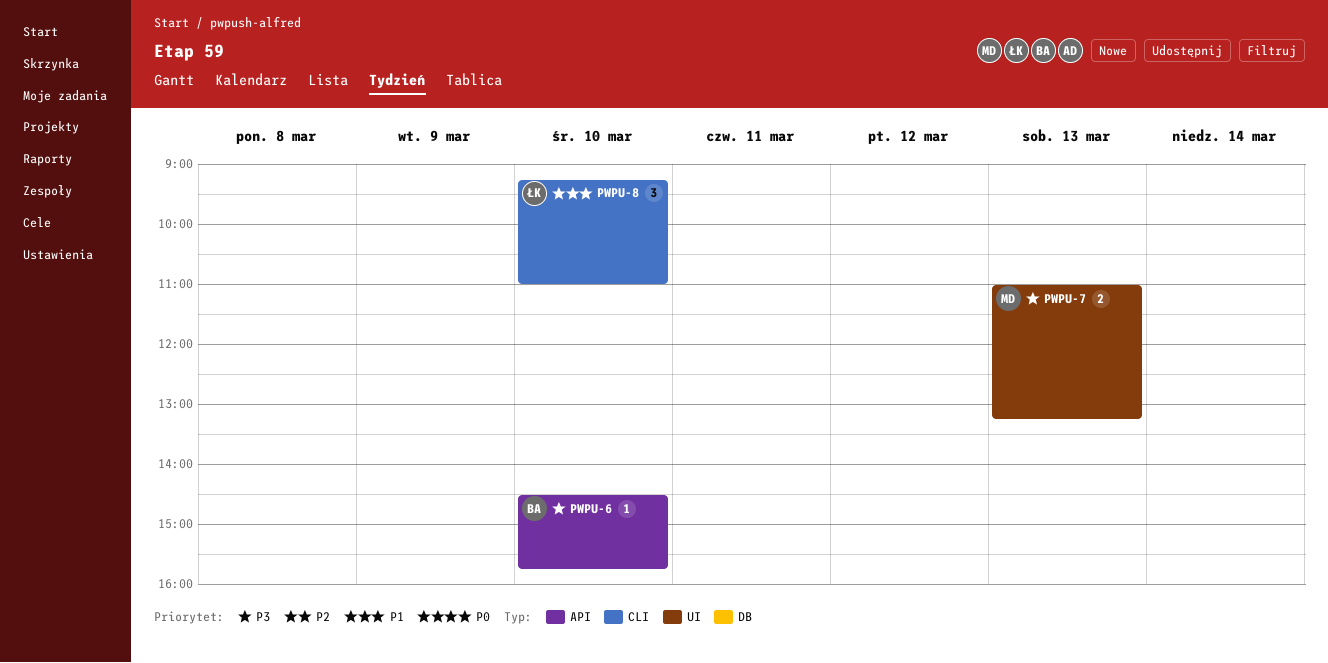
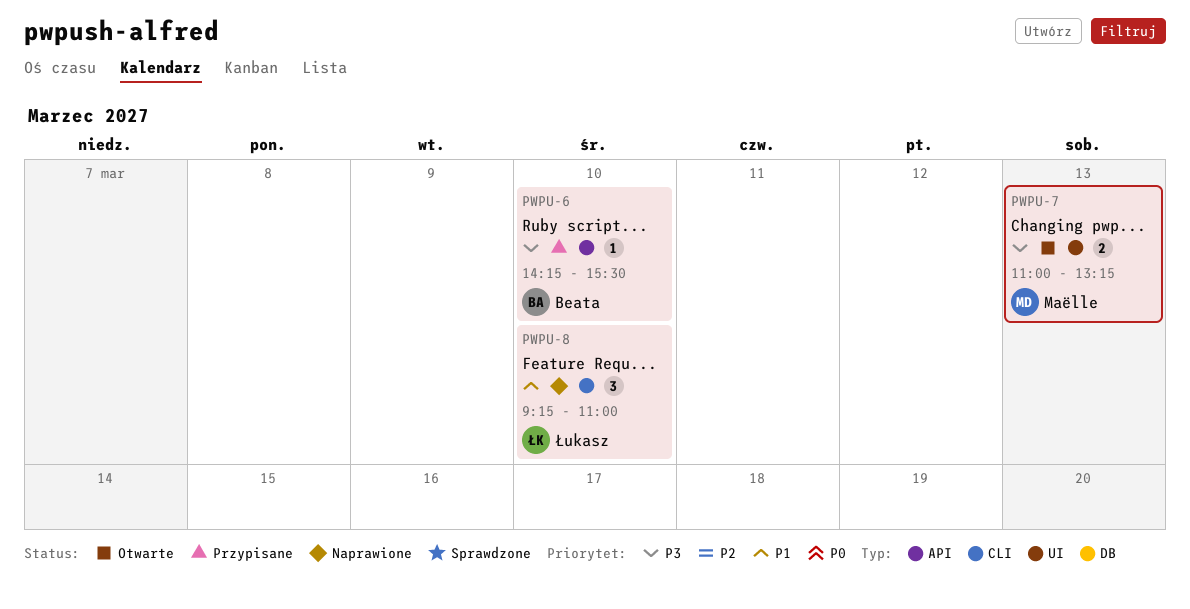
PWPU-6, begins: 14:30 -> 14:15
PWPU-6, ends: 15:45 -> 15:30

